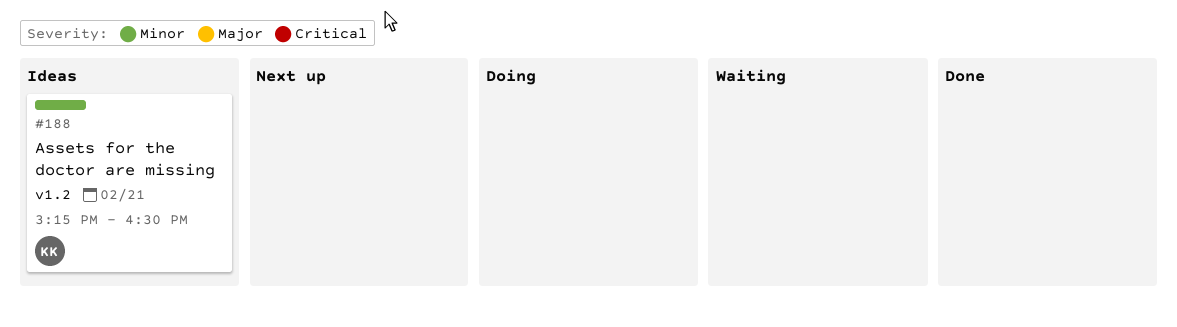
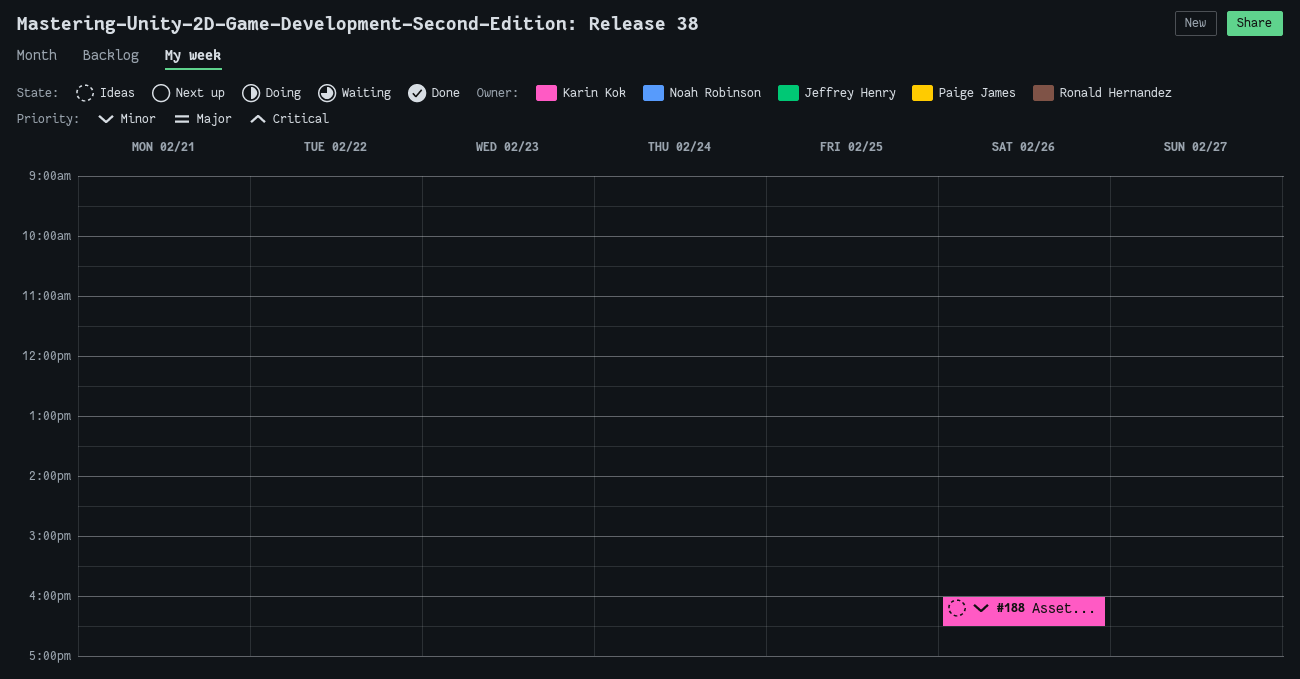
#188, day: Feb 21 -> Feb 26
#188, begins: 15:15 -> 16:00

